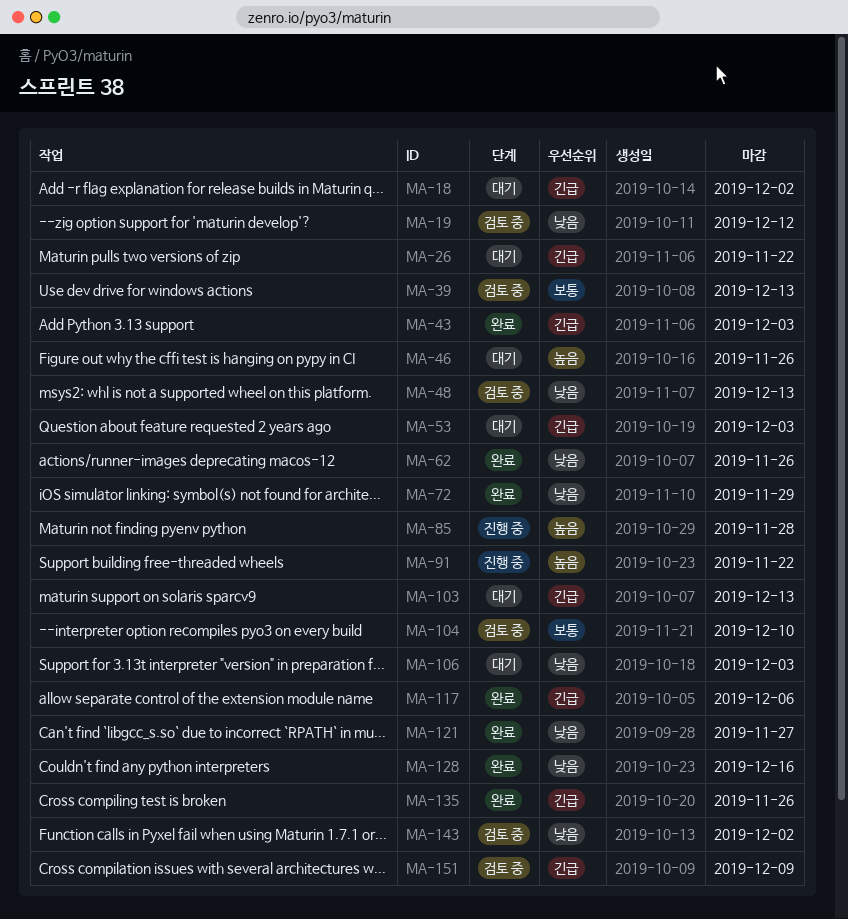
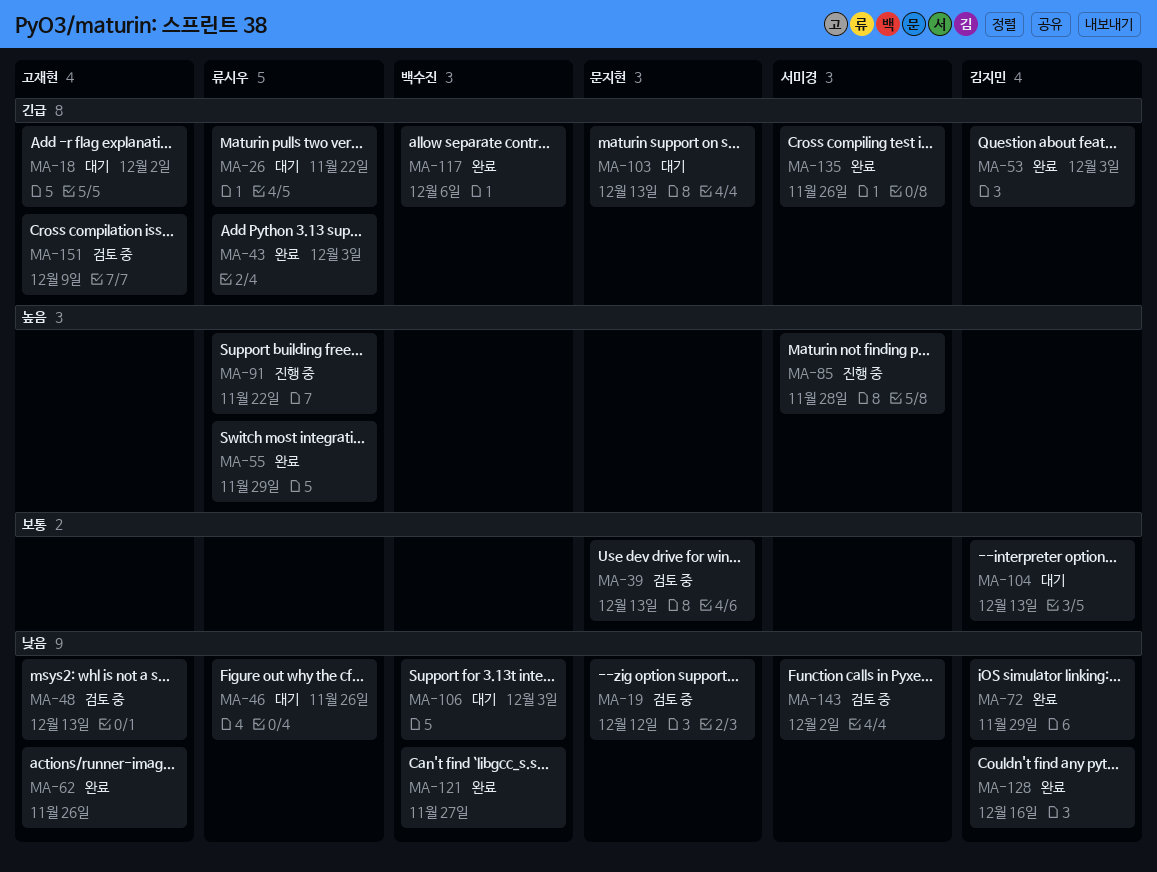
MA-46, priority: 높음 -> 낮음
MA-53, status: 대기 -> 완료
MA-55: none -> present
MA-104, status: 검토 중 -> 대기
MA-104, due: Dec 10 -> Dec 13

